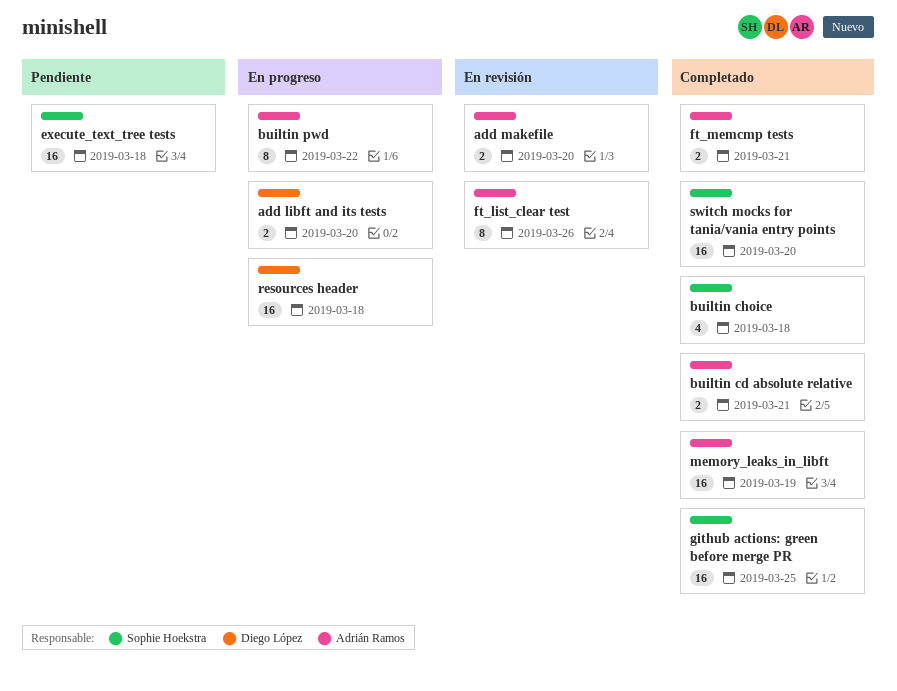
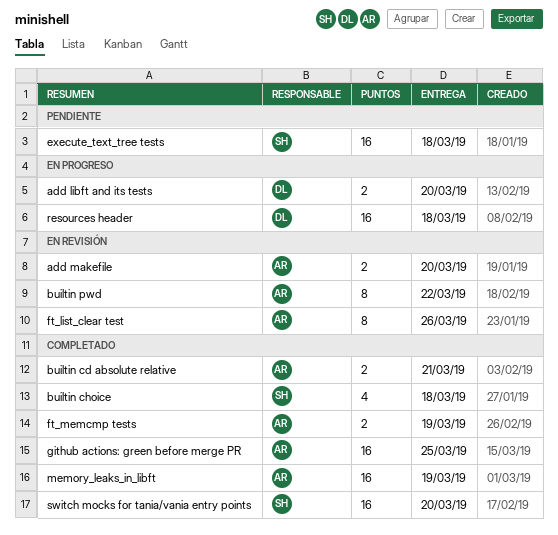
builtin pwd, status: En progreso -> En revisión
ft_memcmp tests, due: Mar 21 -> Mar 19
github actions: green before merge PR, owner: Sophie Hoekstra -> Adrián Ramos

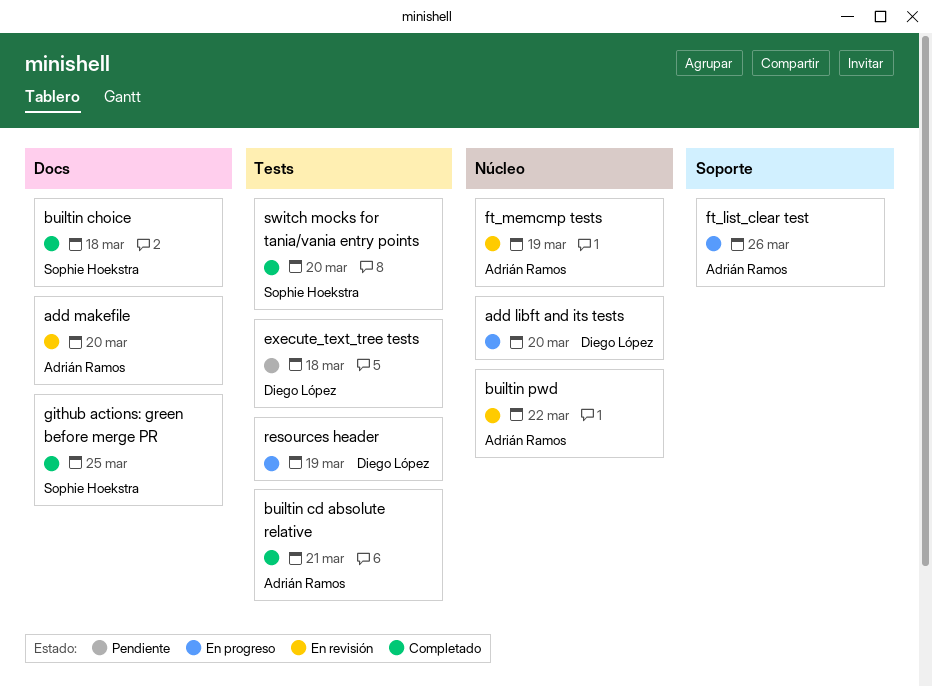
execute_text_tree tests, owner: Sophie Hoekstra -> Diego López
ft_list_clear test, status: En revisión -> En progreso
ft_memcmp tests, status: Completado -> En revisión
github actions: green before merge PR, owner: Adrián Ramos -> Sophie Hoekstra
memory_leaks_in_libft: present -> none
resources header, due: Mar 18 -> Mar 19

